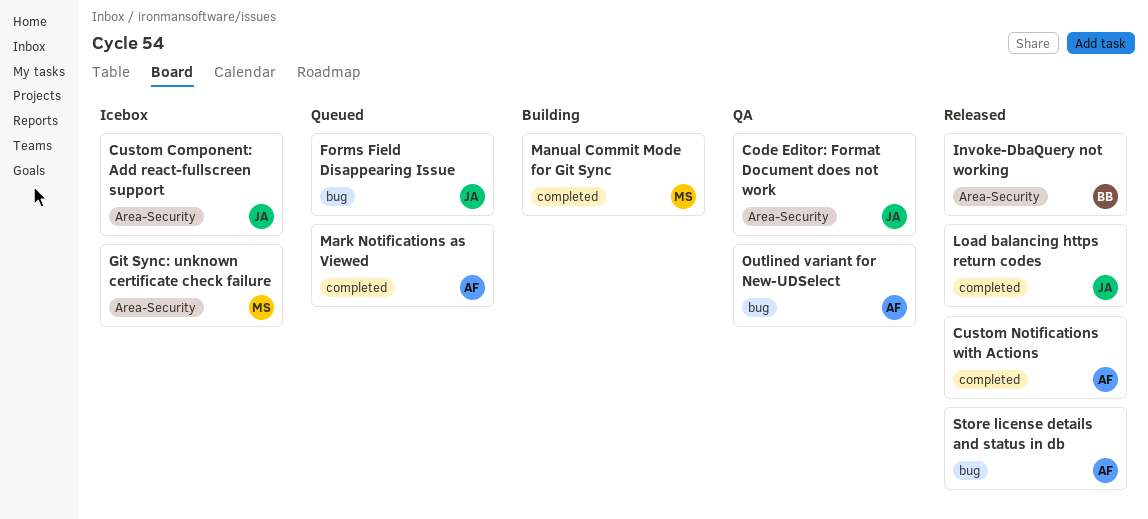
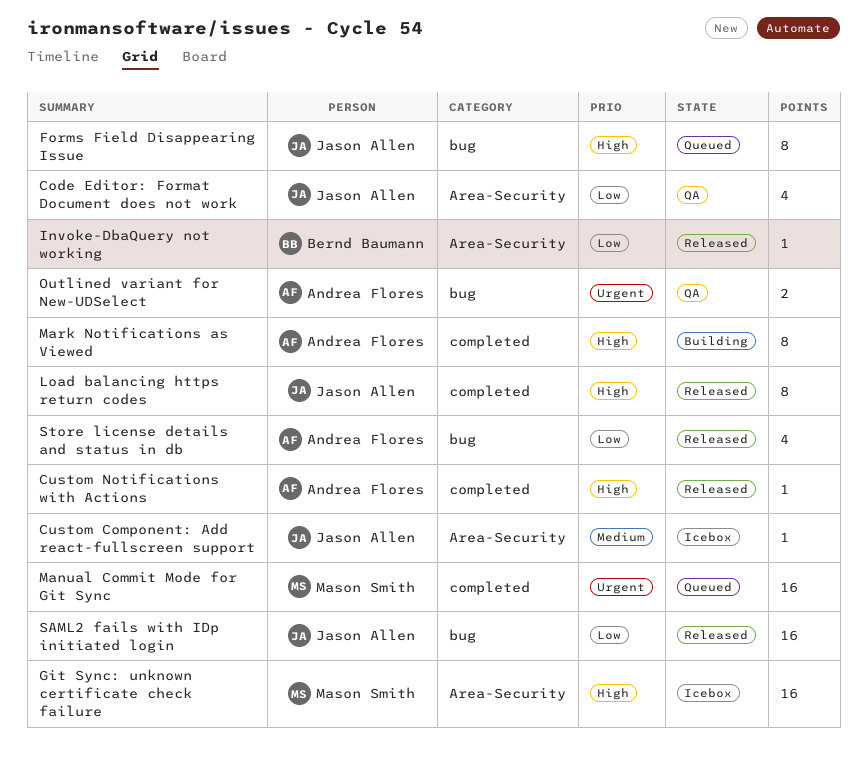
Manual Commit Mode for Git Sync, status: Building -> Queued
Mark Notifications as Viewed, status: Queued -> Building
SAML2 fails with IDp initiated login: none -> present

